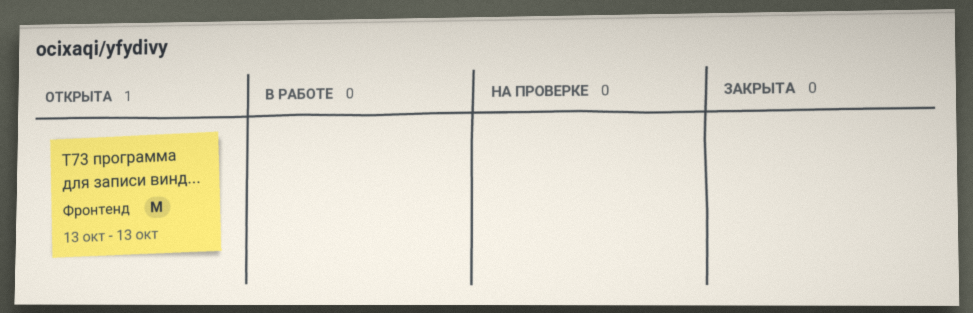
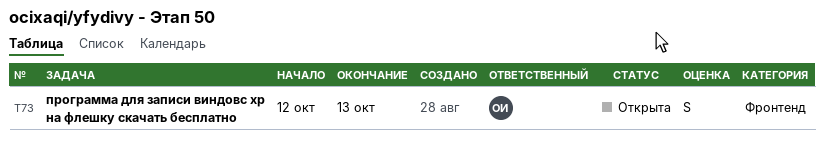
T73, estimate: M -> S
T73, start: Oct 13 -> Oct 12

